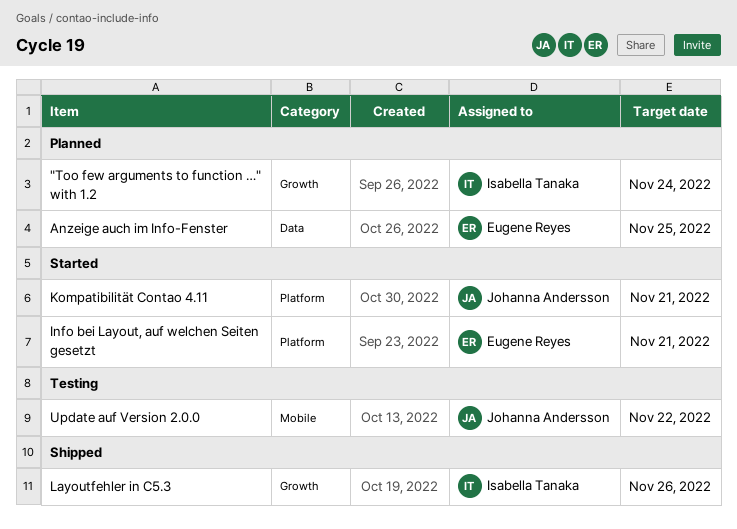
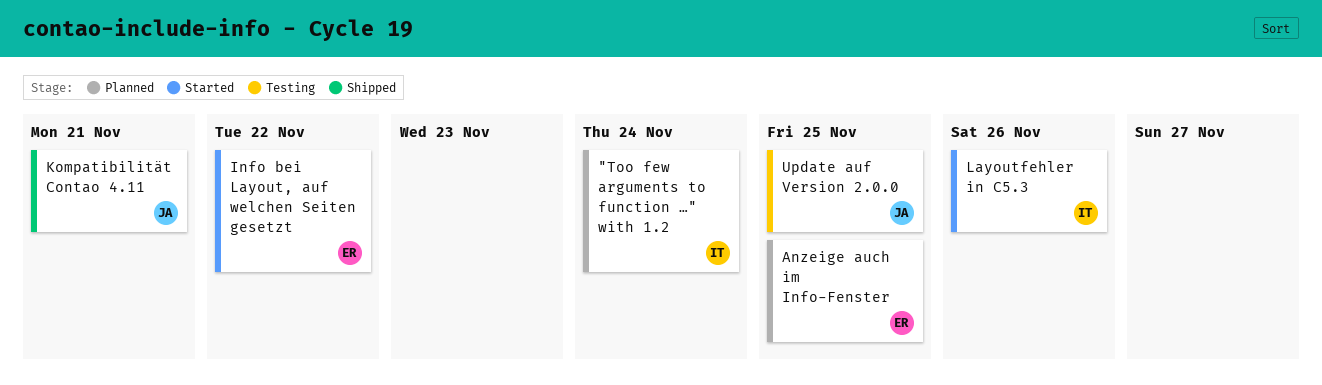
Info bei Layout, auf welchen Seiten gesetzt, due: Nov 21 -> Nov 22
Kompatibilität Contao 4.11, status: Started -> Shipped
Layoutfehler in C5.3, status: Shipped -> Started
Update auf Version 2.0.0, due: Nov 22 -> Nov 25

